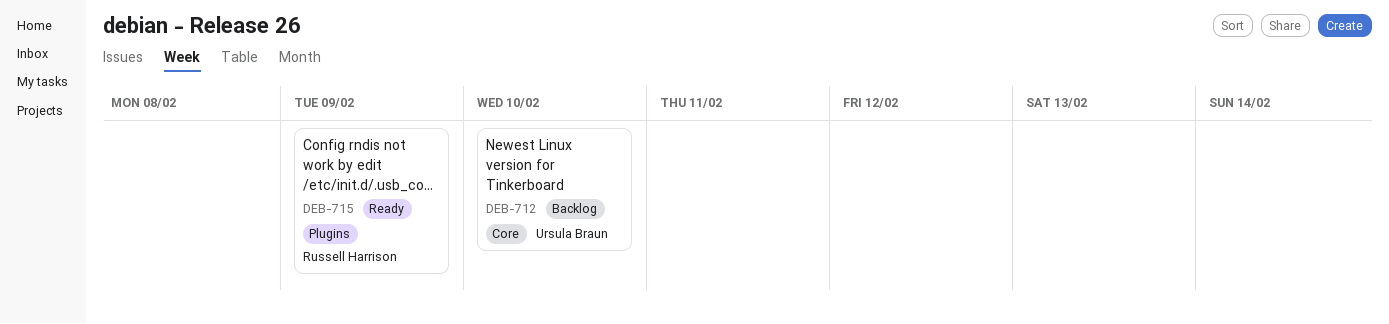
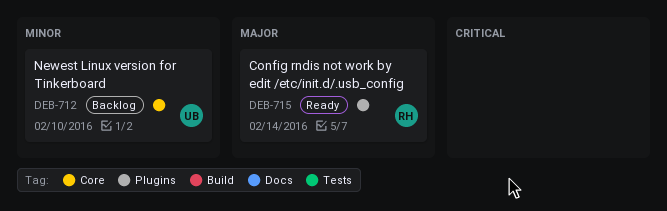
DEB-715, due: Feb 9 -> Feb 14

